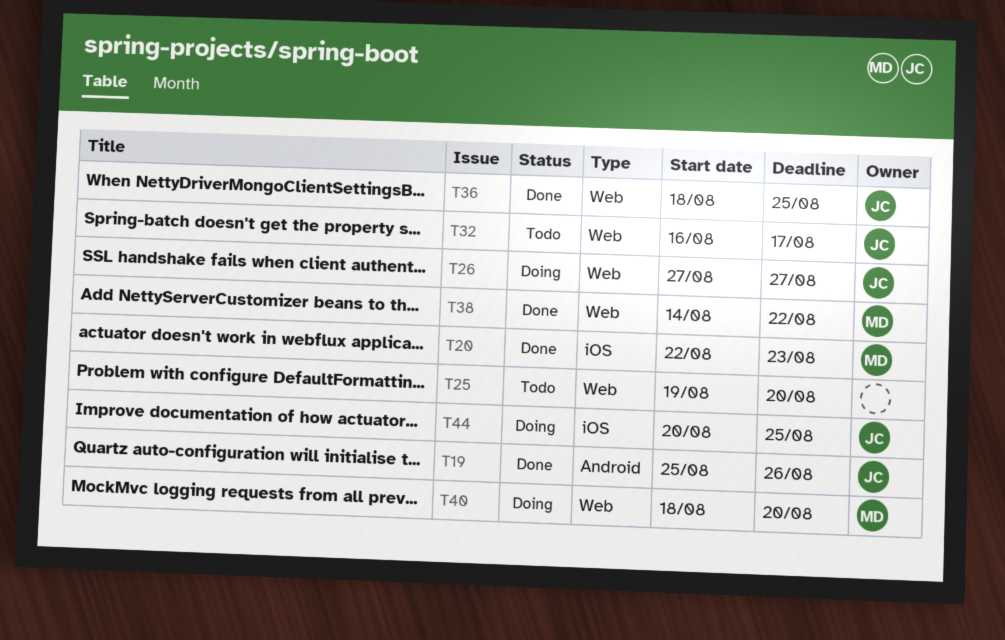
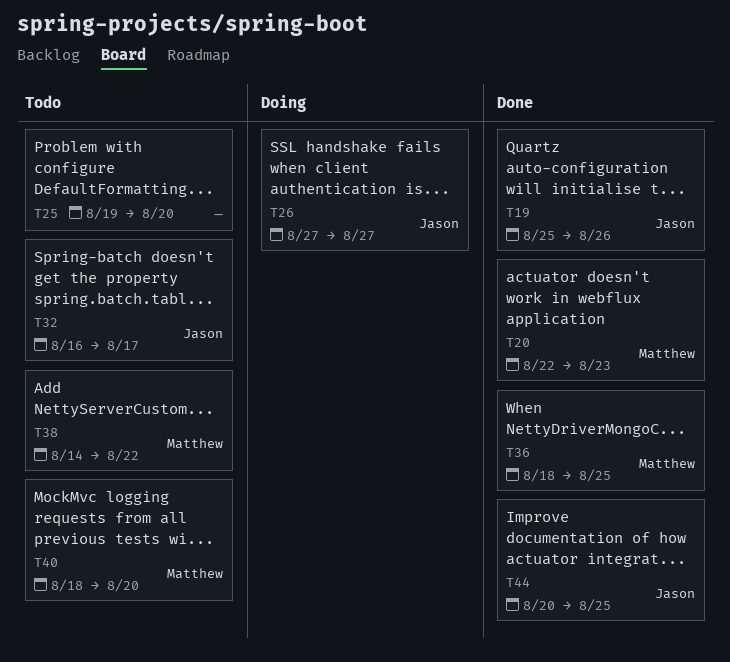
T36, owner: Jason -> Matthew
T38, status: Done -> Todo
T40, status: Doing -> Todo
T44, status: Doing -> Done

